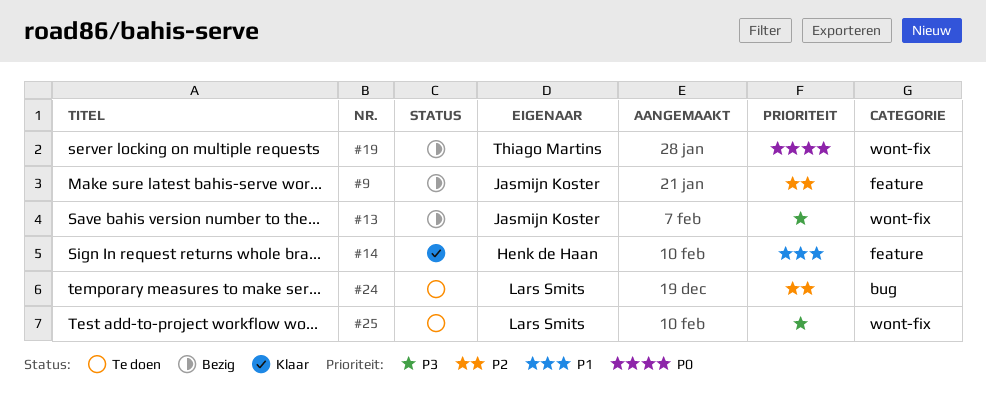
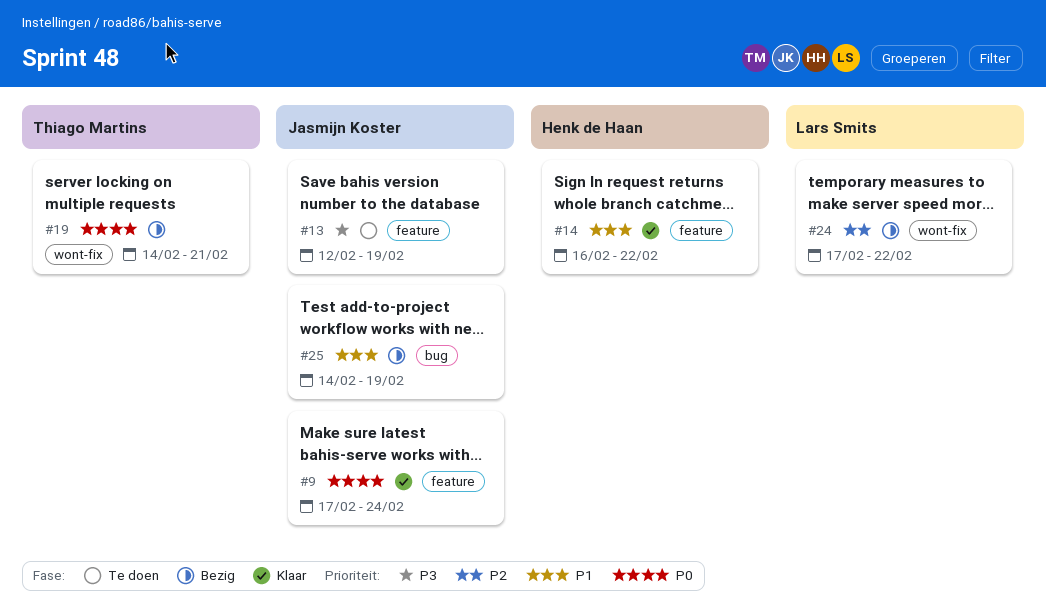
#9, status: Bezig -> Klaar
#9, priority: P2 -> P0
#13, status: Bezig -> Te doen
#13, label: wont-fix -> feature
#24, status: Te doen -> Bezig
#24, label: bug -> wont-fix
#25, status: Te doen -> Bezig
#25, owner: Lars Smits -> Jasmijn Koster
#25, priority: P3 -> P1
#25, label: wont-fix -> bug

